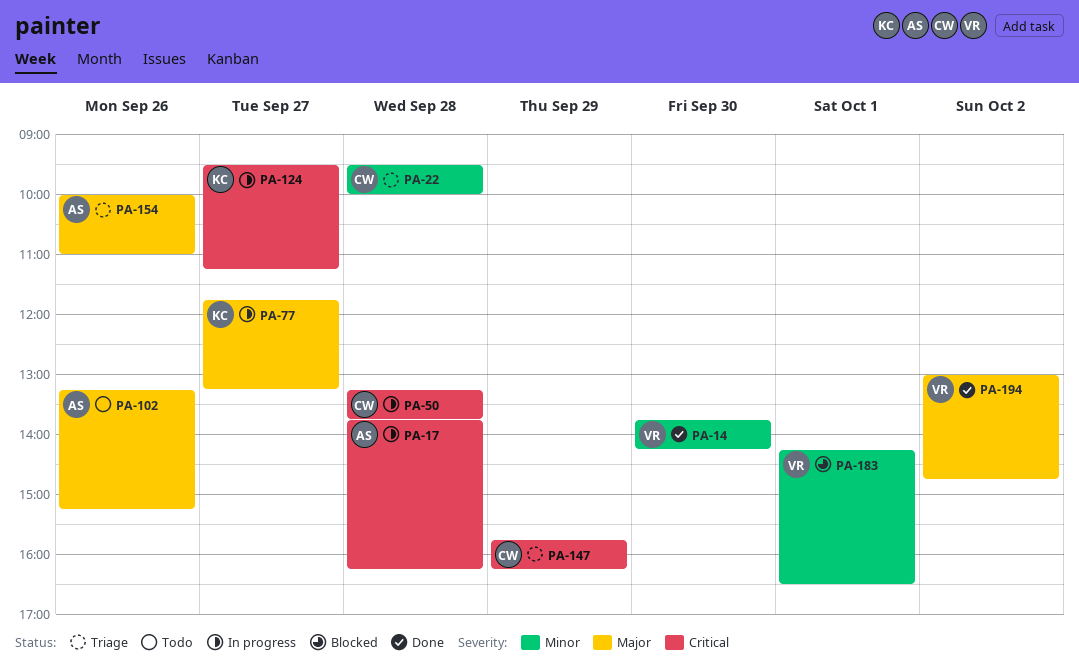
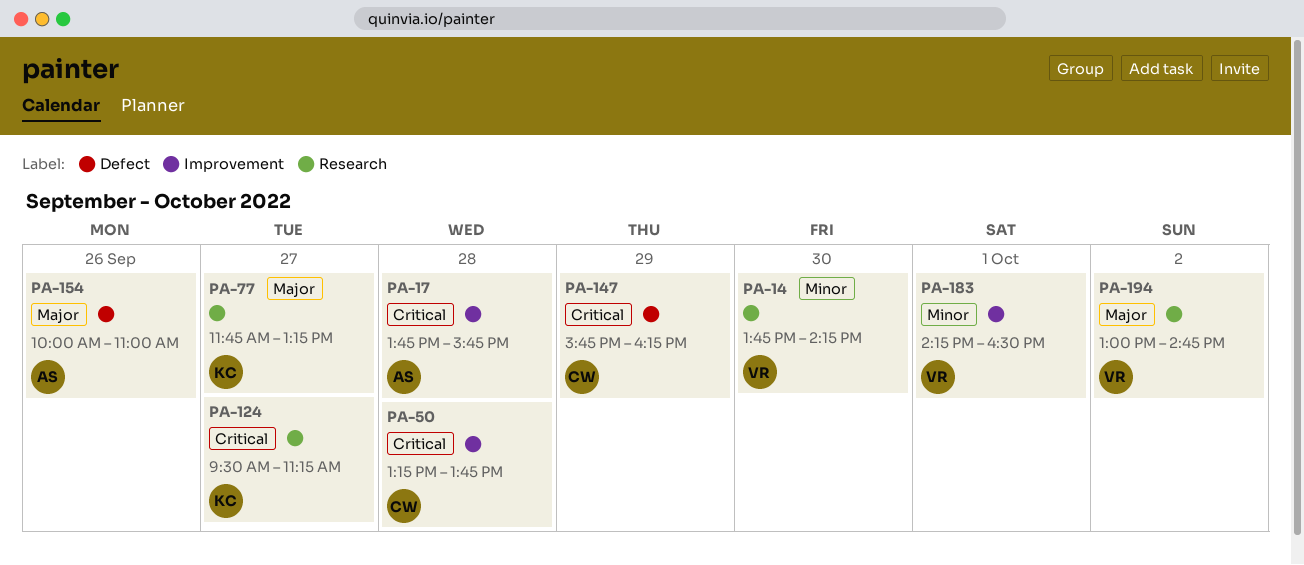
PA-17, ends: 16:15 -> 15:45
PA-22: present -> none
PA-102: present -> none

